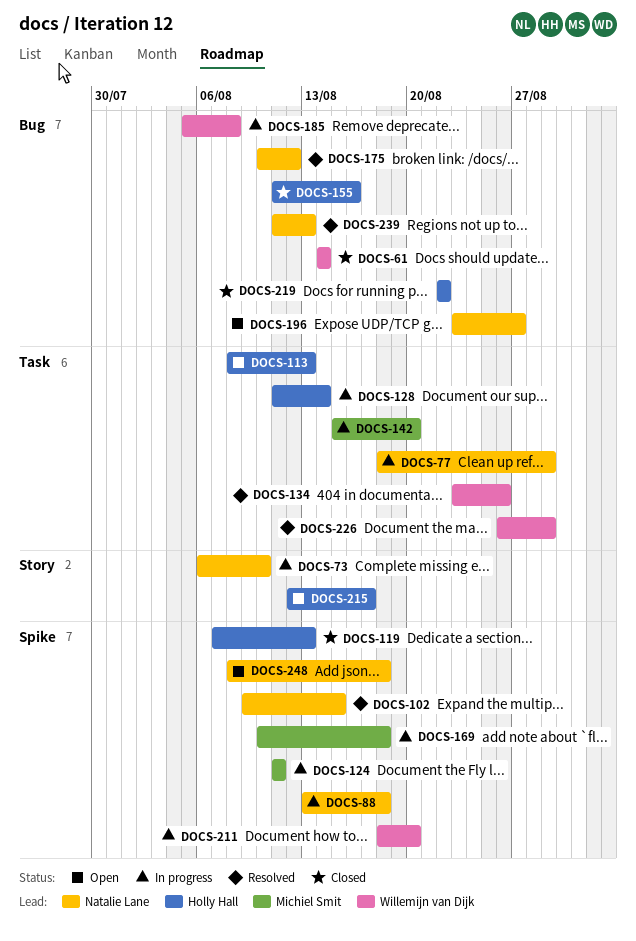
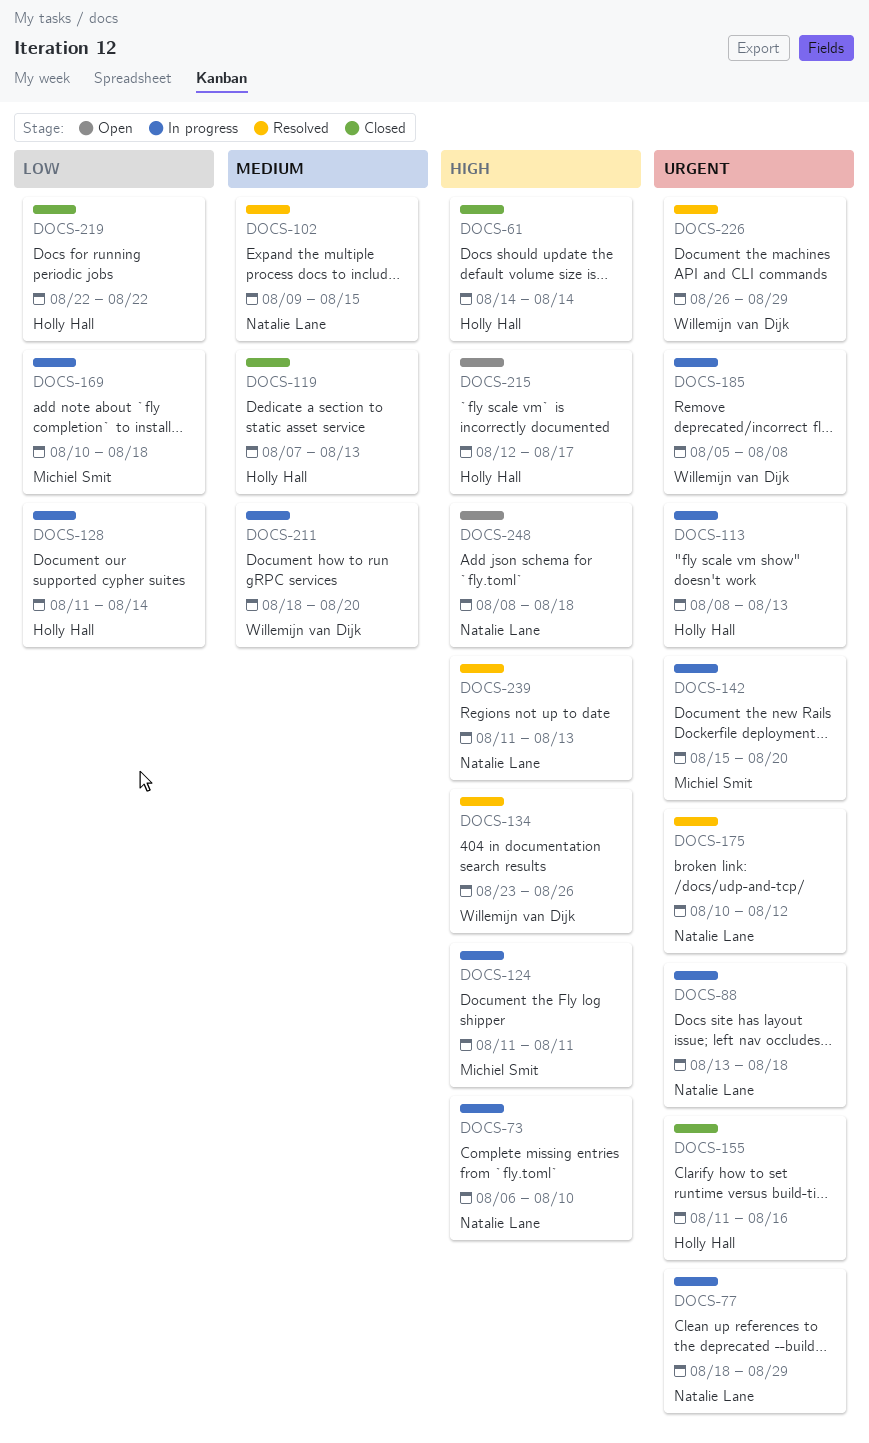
DOCS-61, owner: Willemijn van Dijk -> Holly Hall
DOCS-113, status: Open -> In progress
DOCS-196: present -> none

